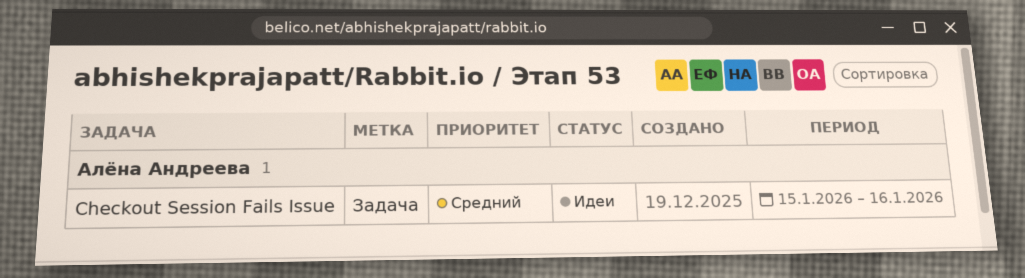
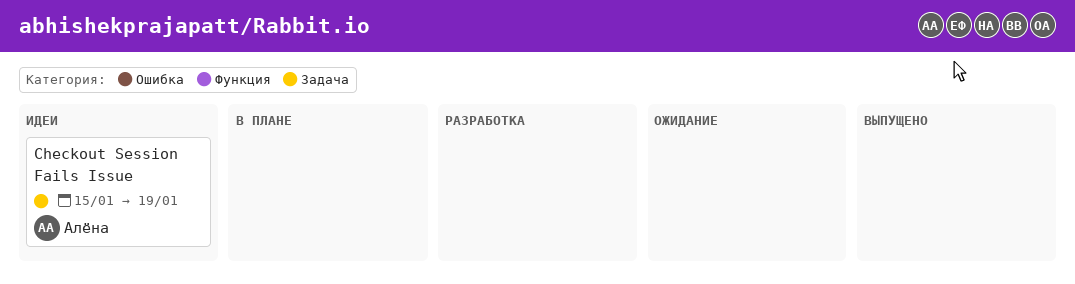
Checkout Session Fails Issue, due: Jan 16 -> Jan 19

